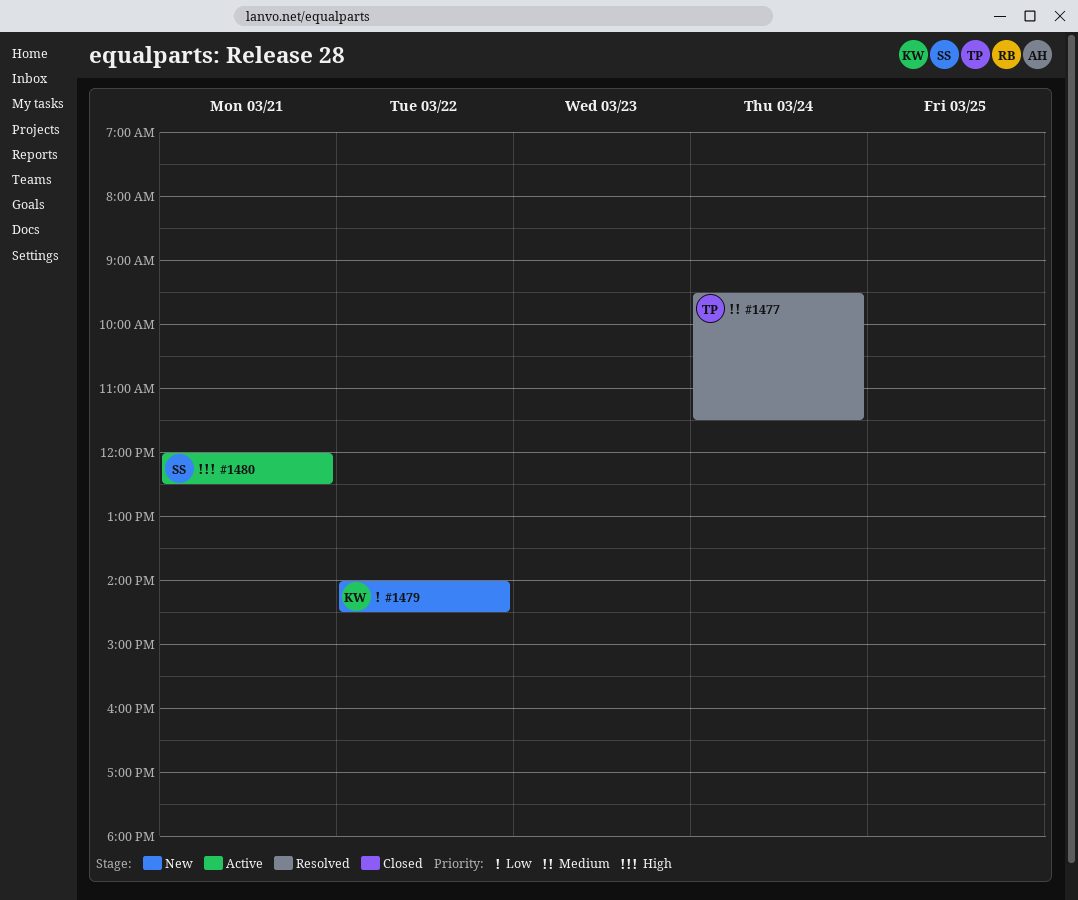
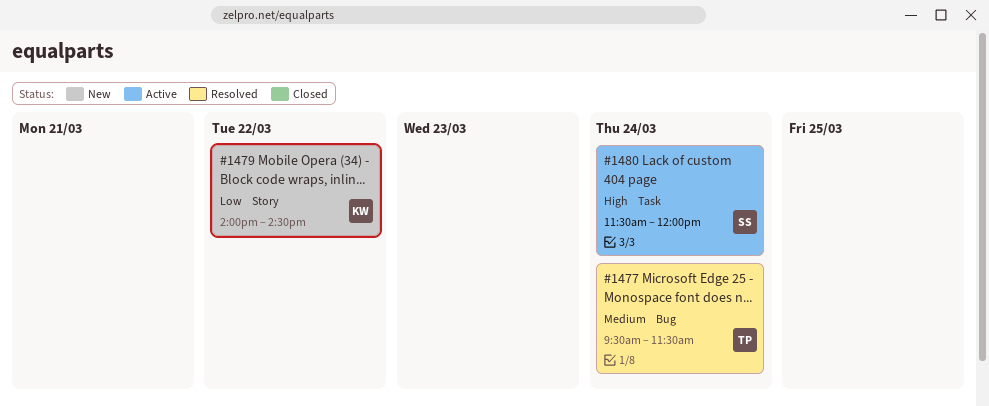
#1480, day: Mar 21 -> Mar 24
#1480, begins: 12:00 -> 11:30
#1480, ends: 12:30 -> 12:00

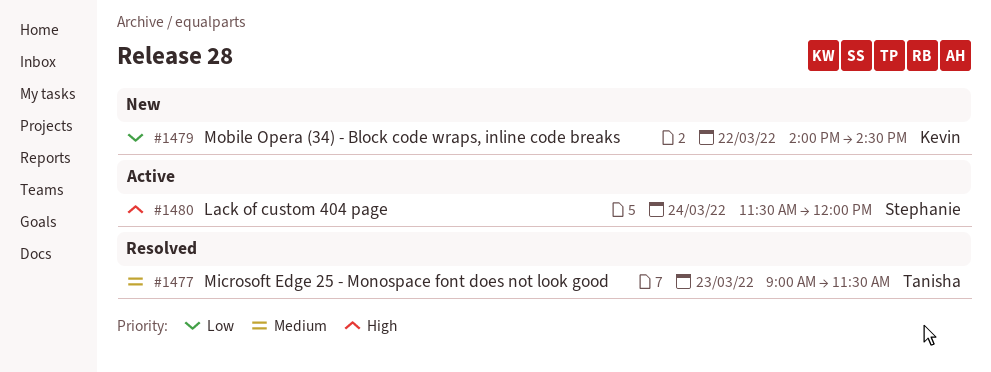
#1477, day: Mar 24 -> Mar 23
#1477, begins: 09:30 -> 09:00

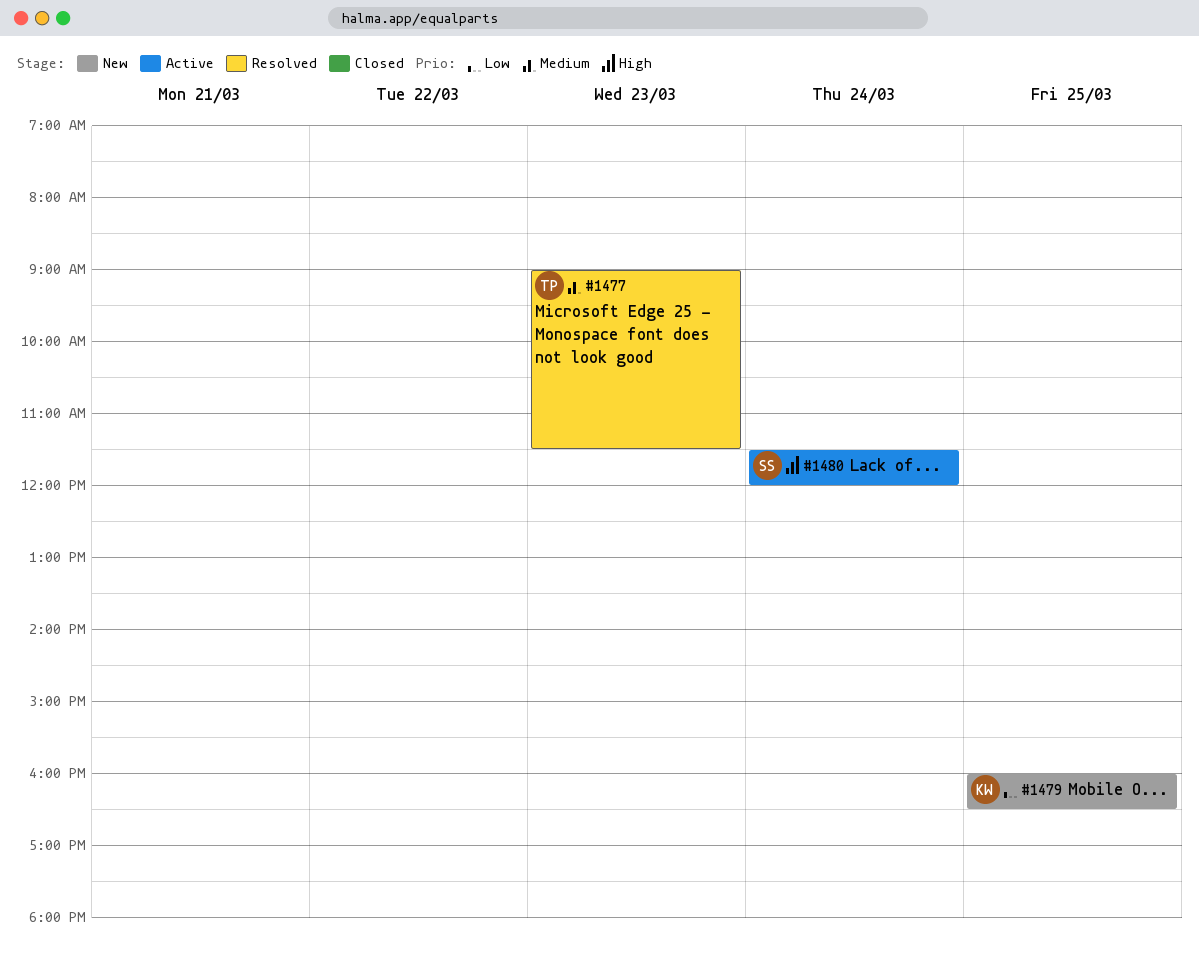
#1479, day: Mar 22 -> Mar 25
#1479, begins: 14:00 -> 16:00
#1479, ends: 14:30 -> 16:30

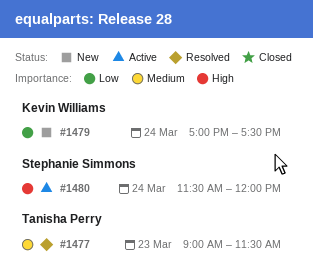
#1479, day: Mar 25 -> Mar 24
#1479, begins: 16:00 -> 17:00
#1479, ends: 16:30 -> 17:30

